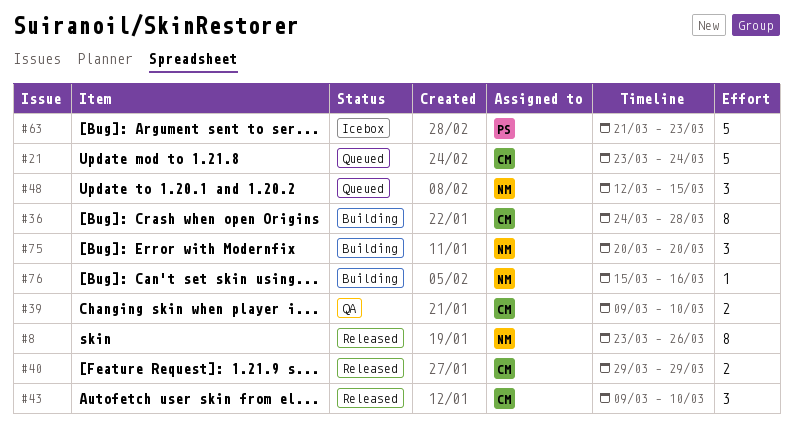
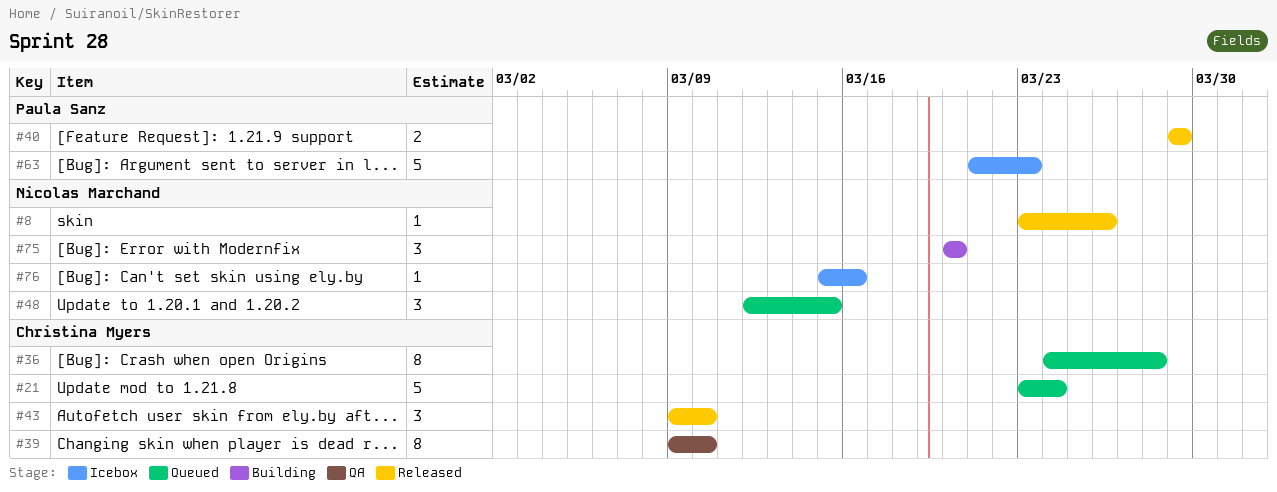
#8, estimate: 8 -> 1
#36, status: Building -> Queued
#39, estimate: 2 -> 8
#40, owner: Christina Myers -> Paula Sanz
#76, status: Building -> Icebox

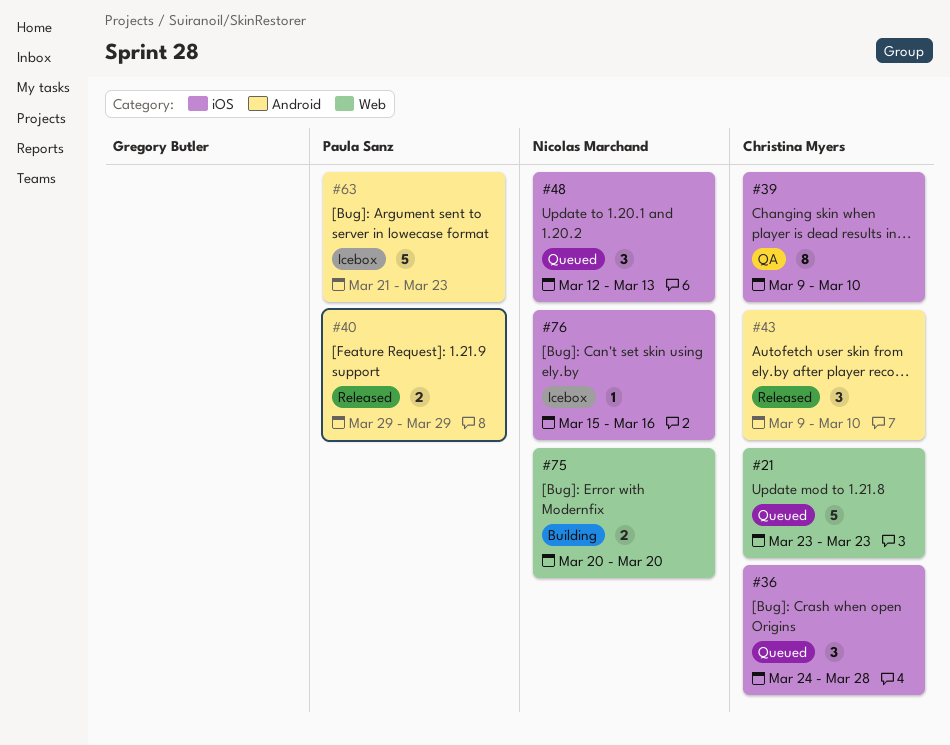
#8: present -> none
#21, due: Mar 24 -> Mar 23
#36, estimate: 8 -> 3
#48, due: Mar 15 -> Mar 13
#75, estimate: 3 -> 2

